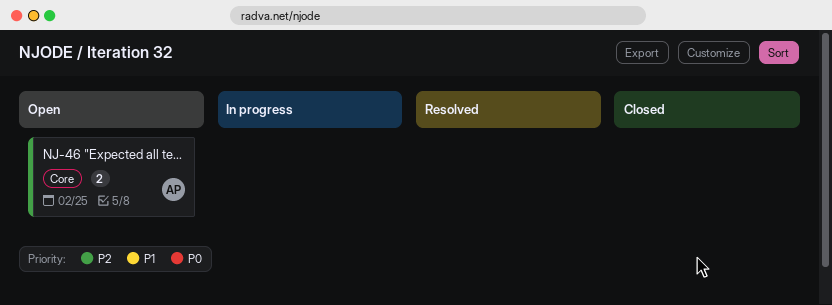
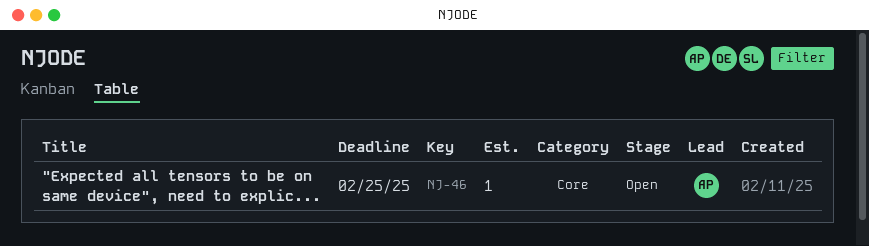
NJ-46, estimate: 2 -> 1

